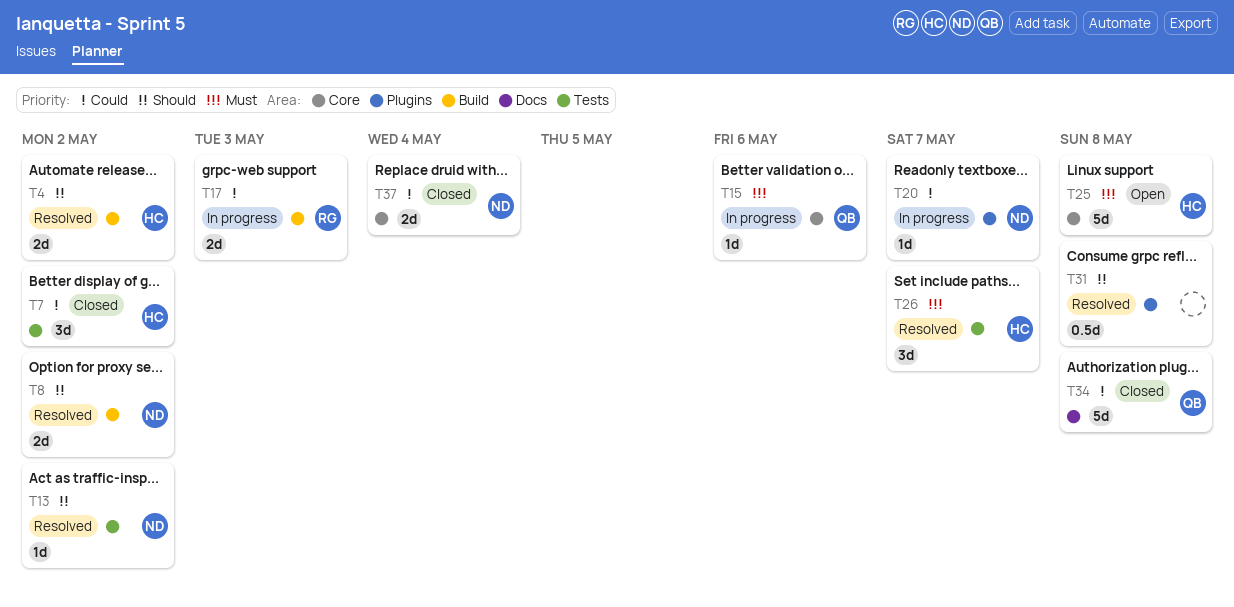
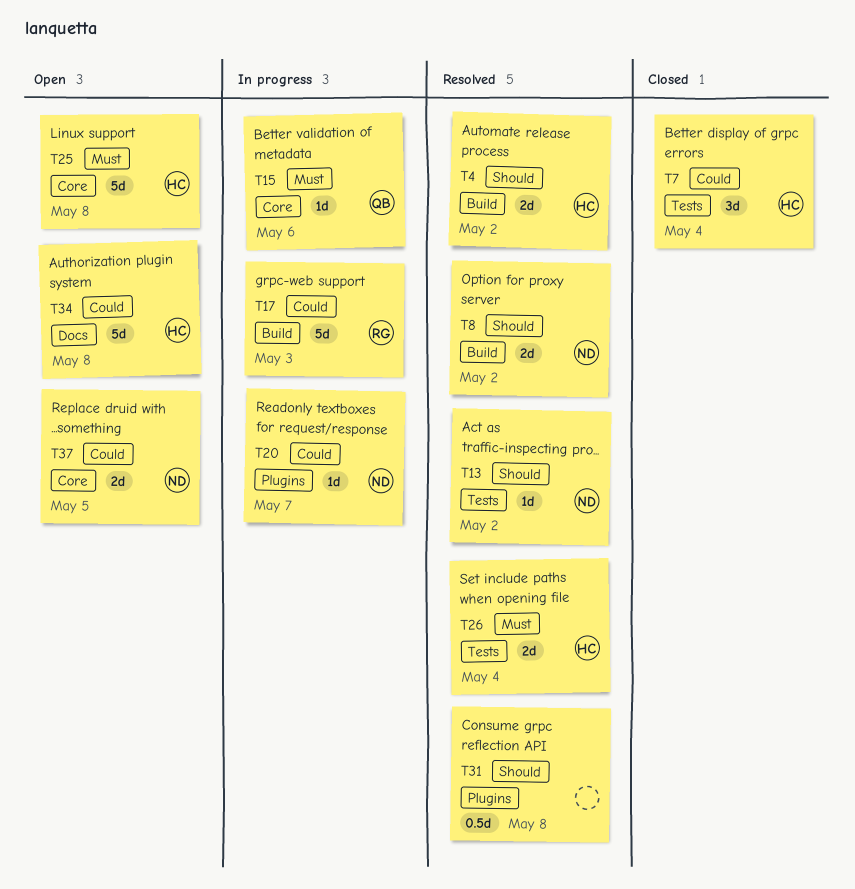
T7, due: May 2 -> May 4
T17, estimate: 2d -> 5d
T26, estimate: 3d -> 2d
T26, due: May 7 -> May 4
T34, status: Closed -> Open
T34, owner: QB -> HC
T37, status: Closed -> Open
T37, due: May 4 -> May 5

